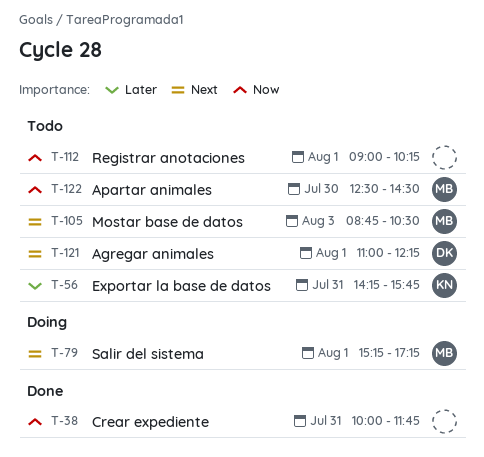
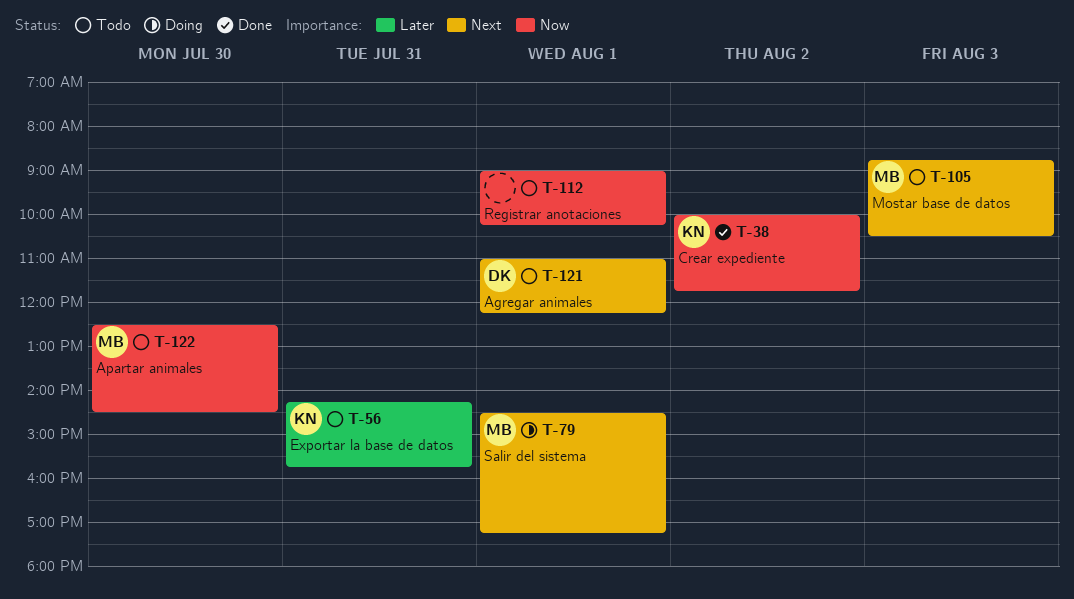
T-38, owner: none -> KN
T-38, day: Jul 31 -> Aug 2
T-79, begins: 15:15 -> 14:30

